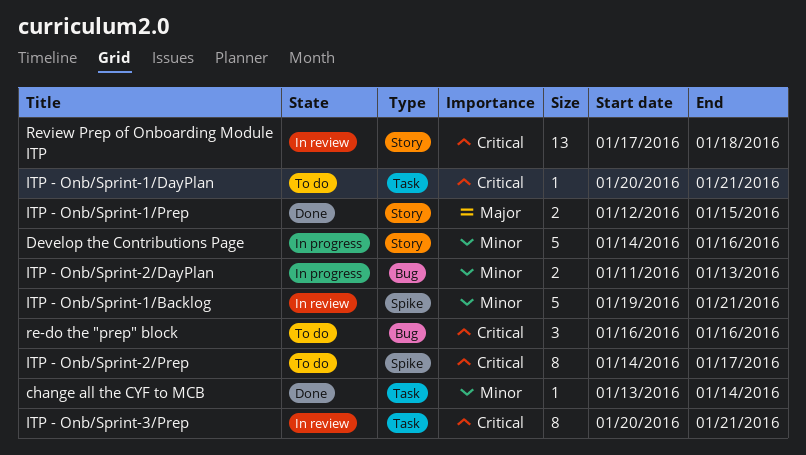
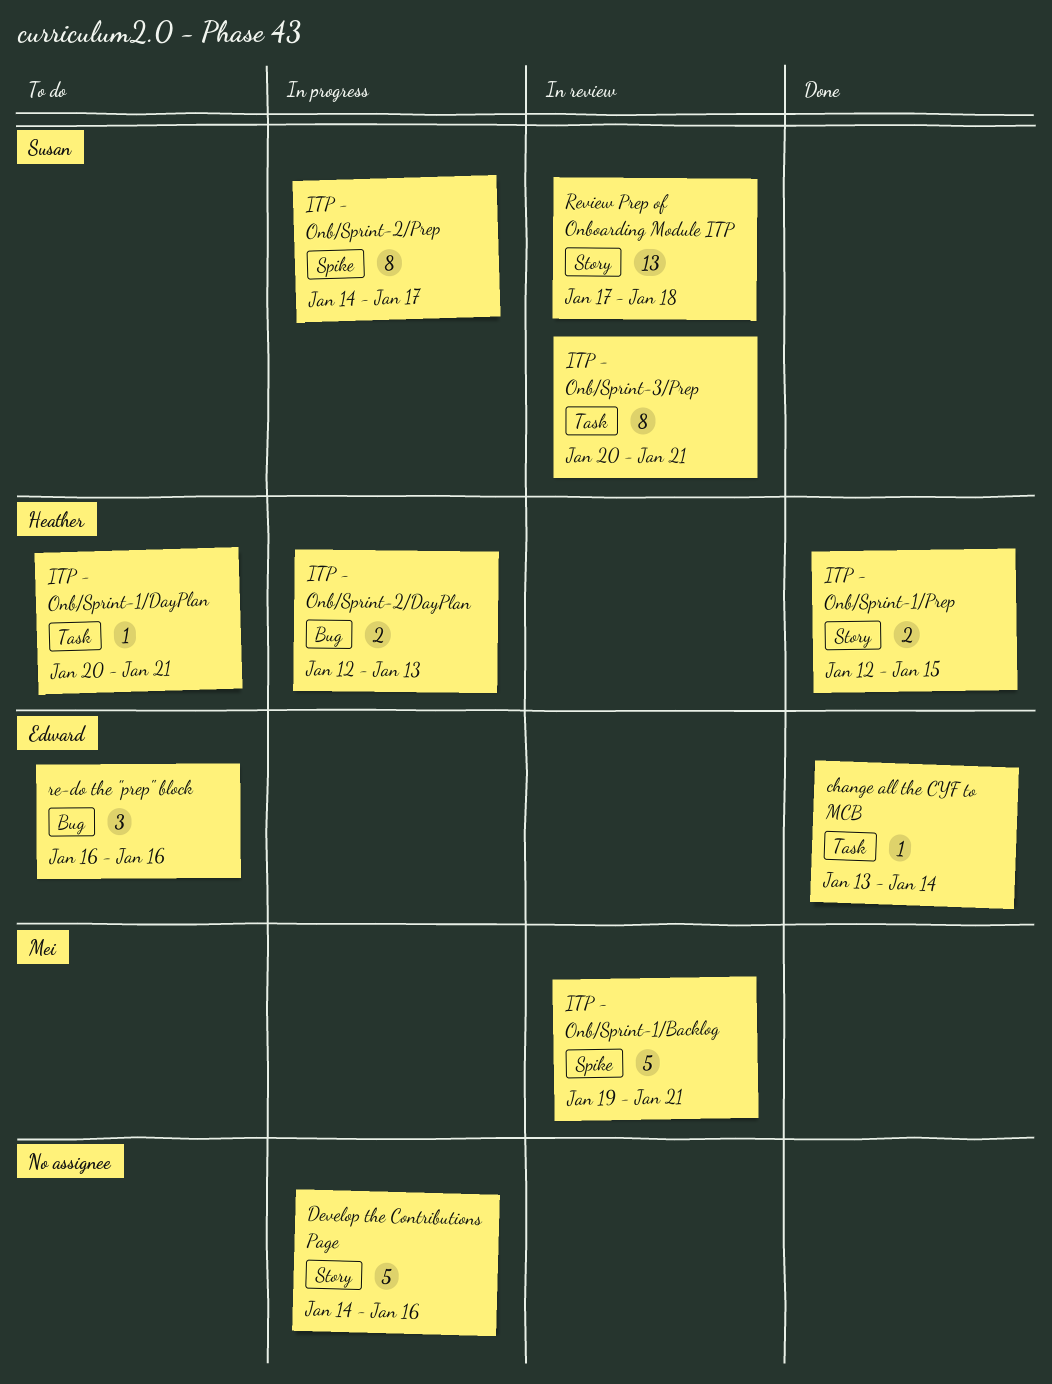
ITP - Onb/Sprint-2/DayPlan, start: Jan 11 -> Jan 12
ITP - Onb/Sprint-2/Prep, status: To do -> In progress

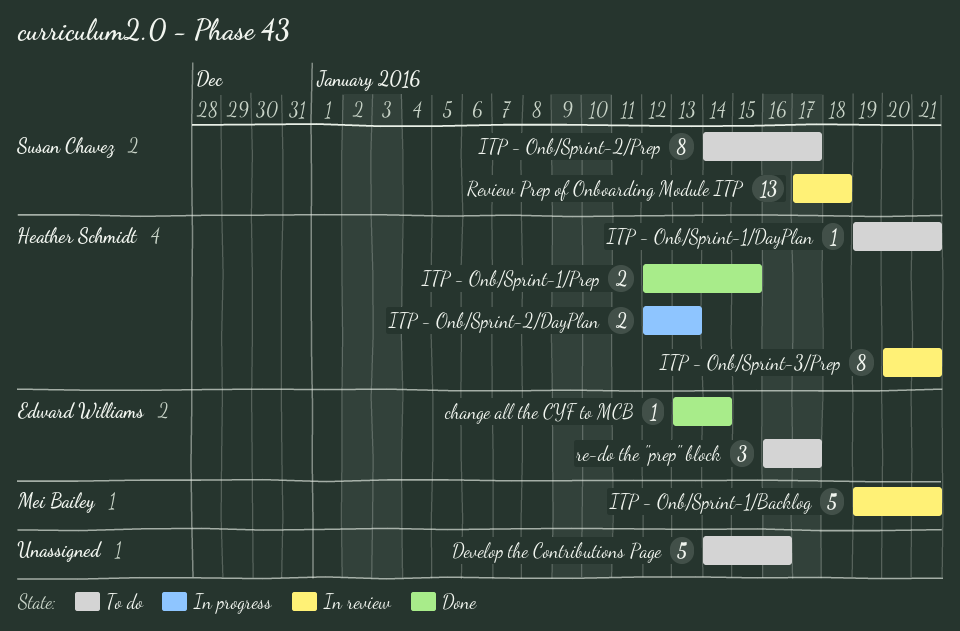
Develop the Contributions Page, status: In progress -> To do
ITP - Onb/Sprint-1/DayPlan, start: Jan 20 -> Jan 19
ITP - Onb/Sprint-2/Prep, status: In progress -> To do
ITP - Onb/Sprint-3/Prep, owner: Susan Chavez -> Heather Schmidt
re-do the "prep" block, due: Jan 16 -> Jan 17

